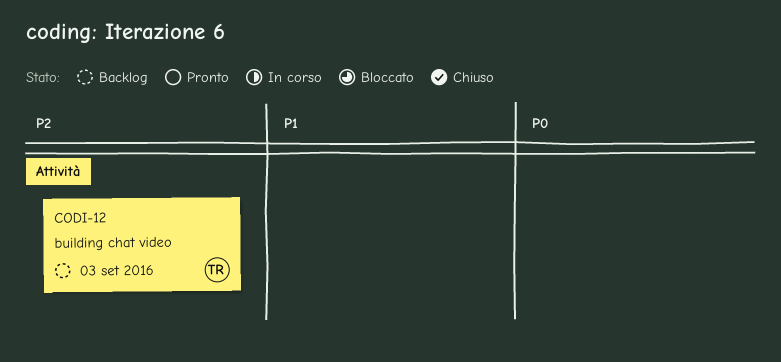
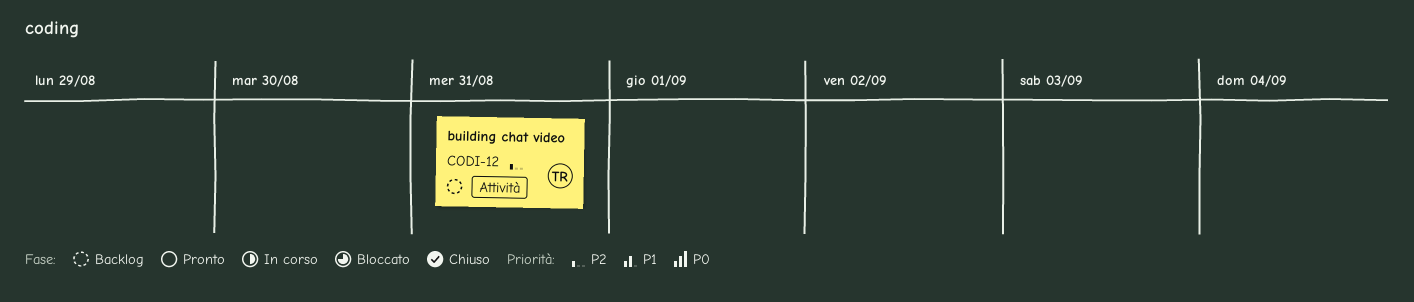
CODI-12, due: Sep 3 -> Aug 31

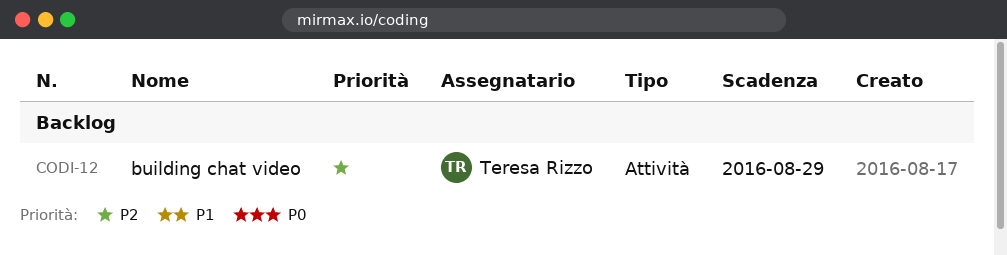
CODI-12, due: Aug 31 -> Aug 29

